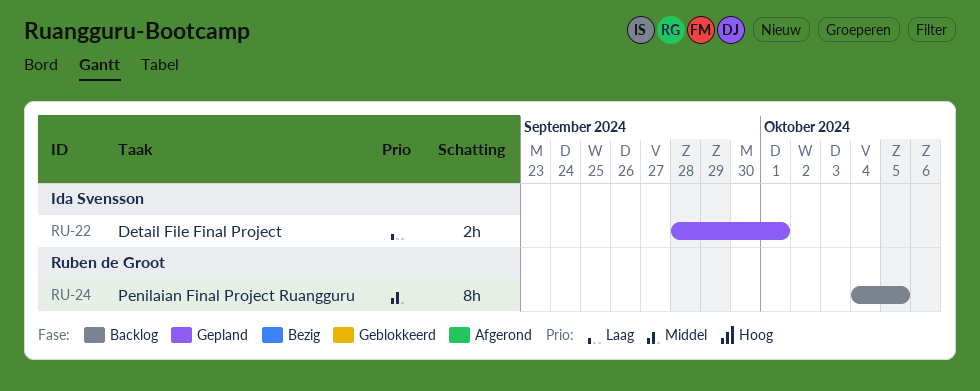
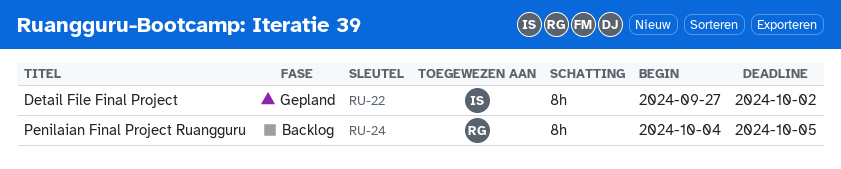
RU-22, estimate: 2h -> 8h
RU-22, start: Sep 28 -> Sep 27
RU-22, due: Oct 1 -> Oct 2

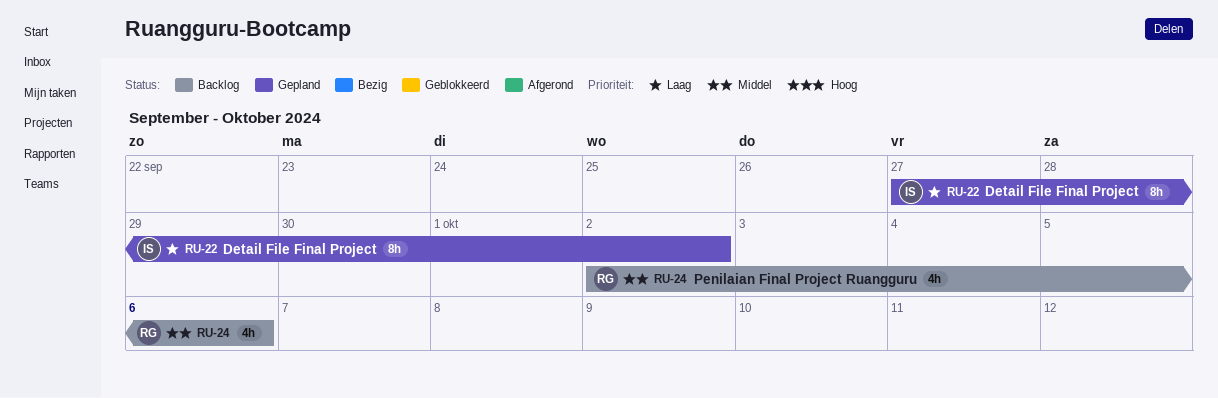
RU-24, estimate: 8h -> 4h
RU-24, start: Oct 4 -> Oct 2
RU-24, due: Oct 5 -> Oct 6

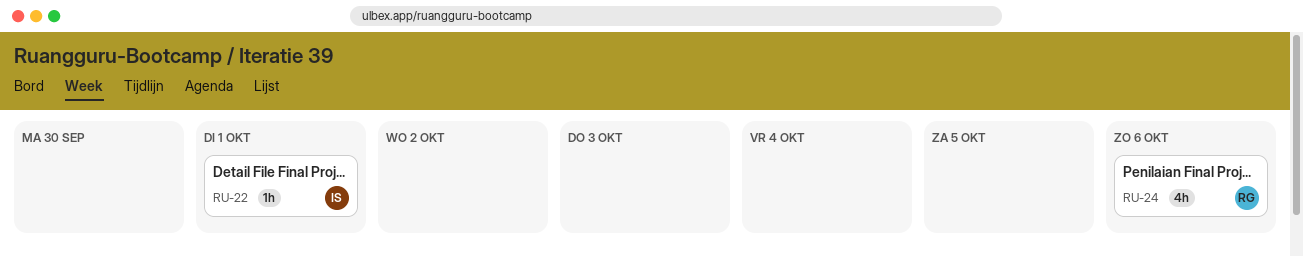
RU-22, estimate: 8h -> 1h
RU-22, due: Oct 2 -> Oct 1

